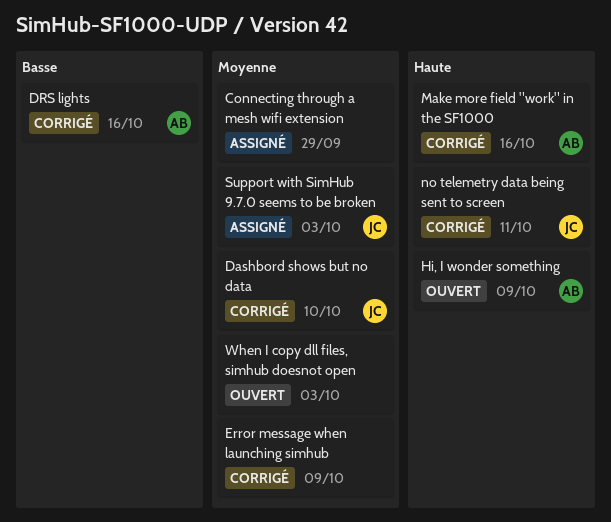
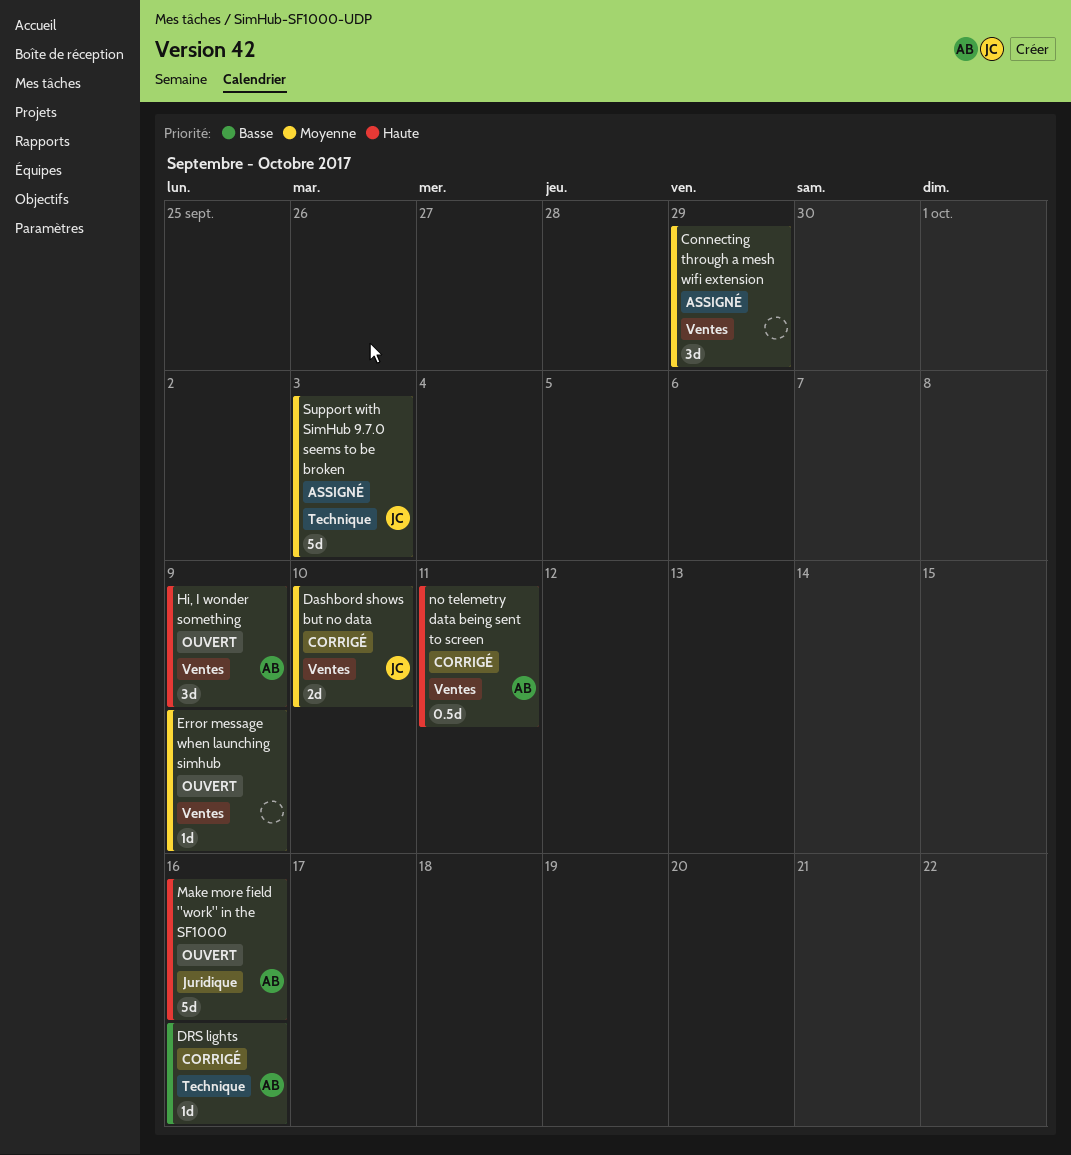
Error message when launching simhub, status: Corrigé -> Ouvert
Make more field "work" in the SF1000, status: Corrigé -> Ouvert
no telemetry data being sent to screen, owner: JC -> AB
When I copy dll files, simhub doesnot open: present -> none

